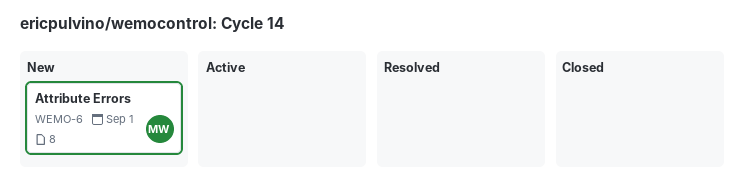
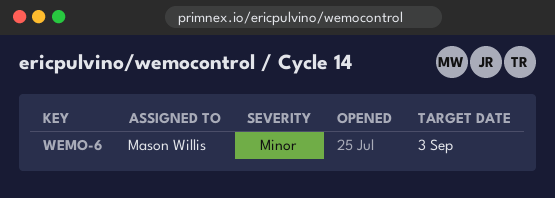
WEMO-6, due: Sep 1 -> Sep 3

